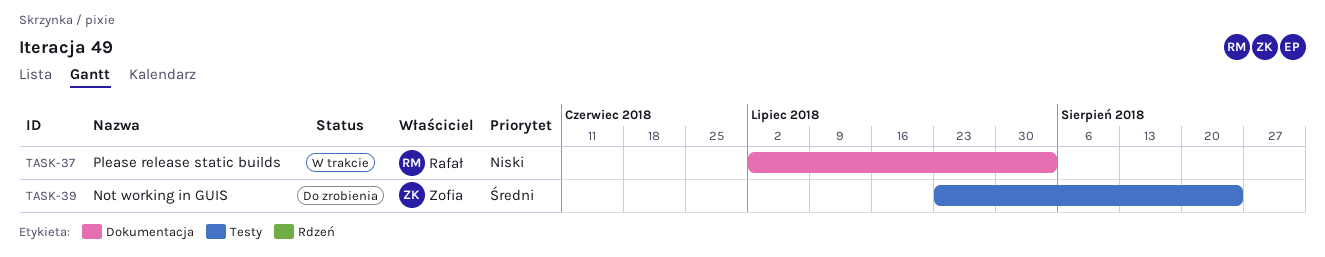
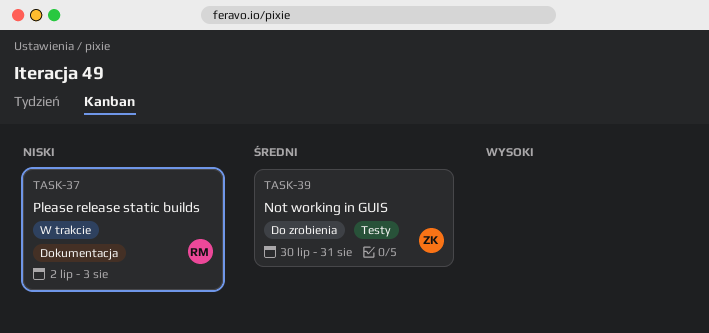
TASK-39, start: Jul 23 -> Jul 30
TASK-39, due: Aug 24 -> Aug 31

